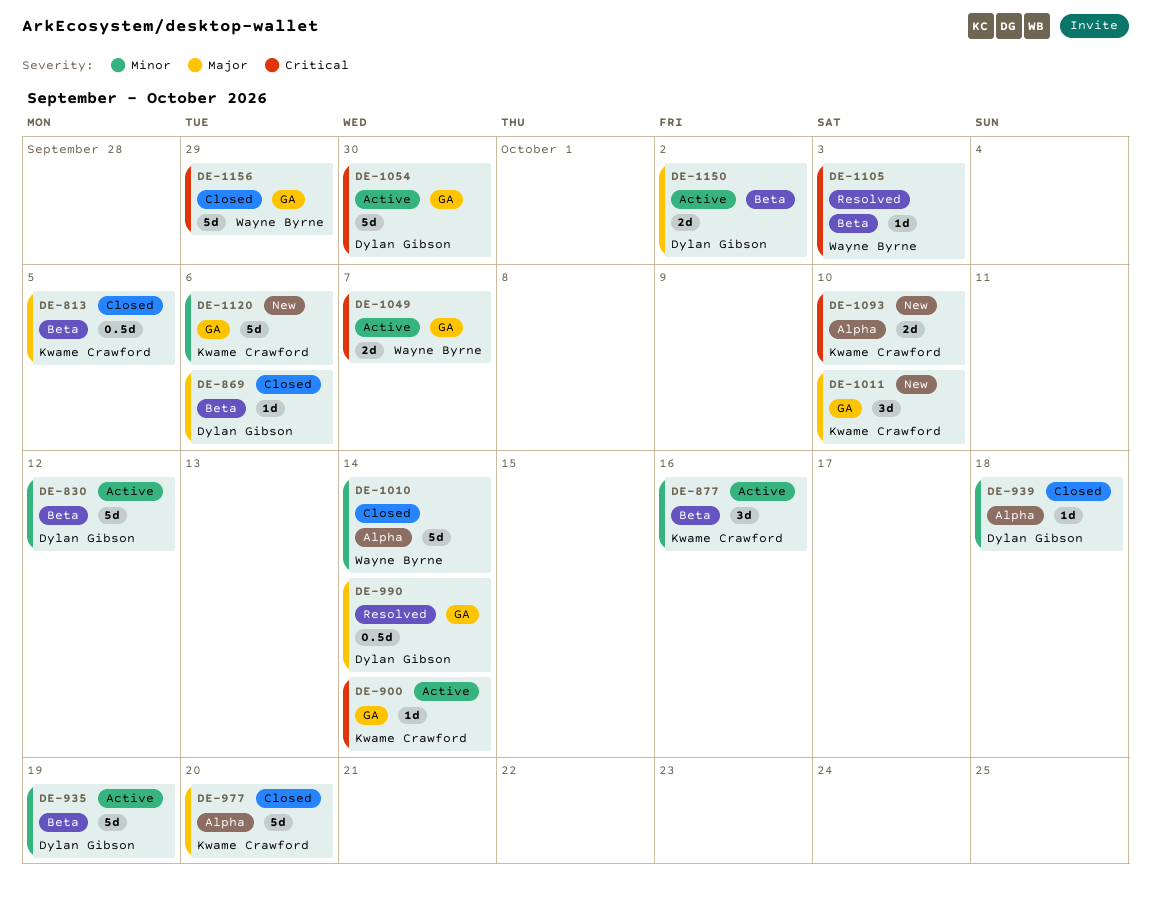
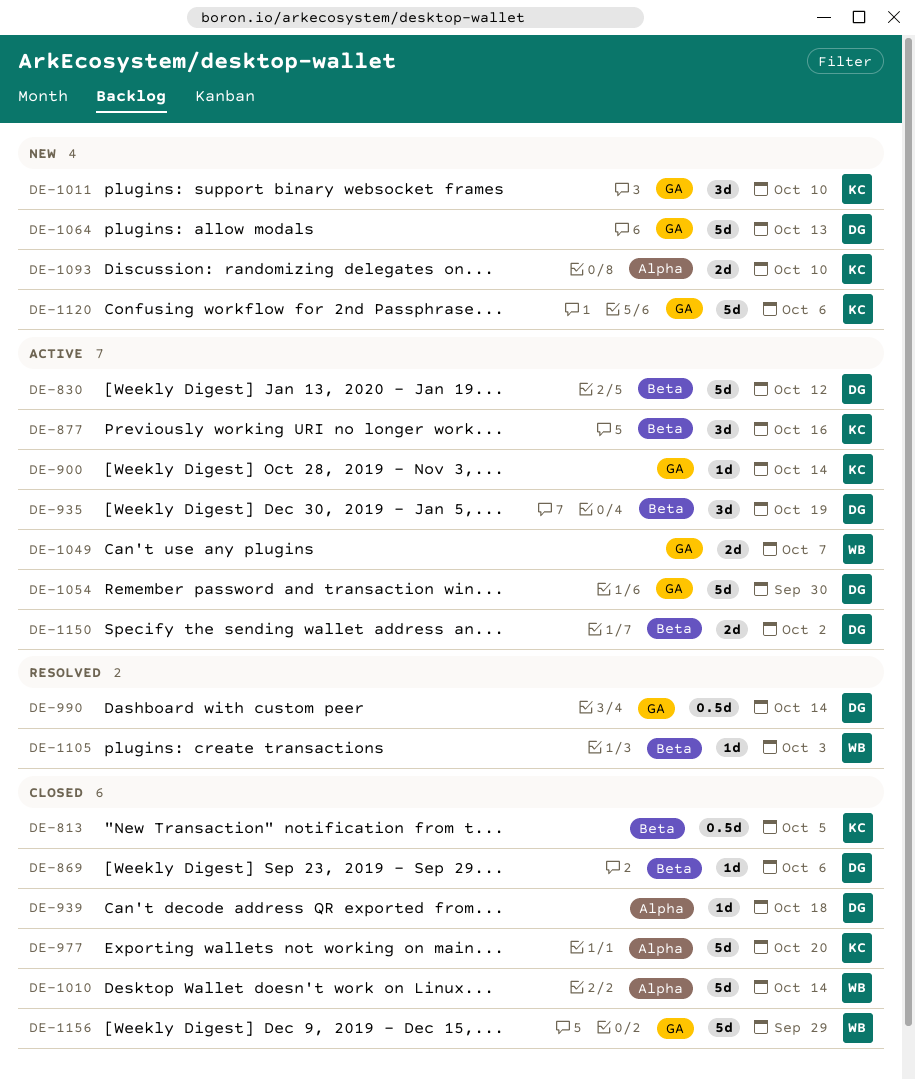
DE-935, estimate: 5d -> 3d
DE-1064: none -> present

